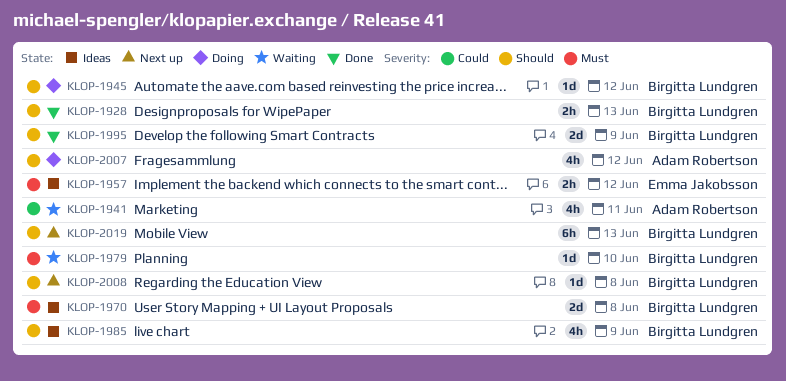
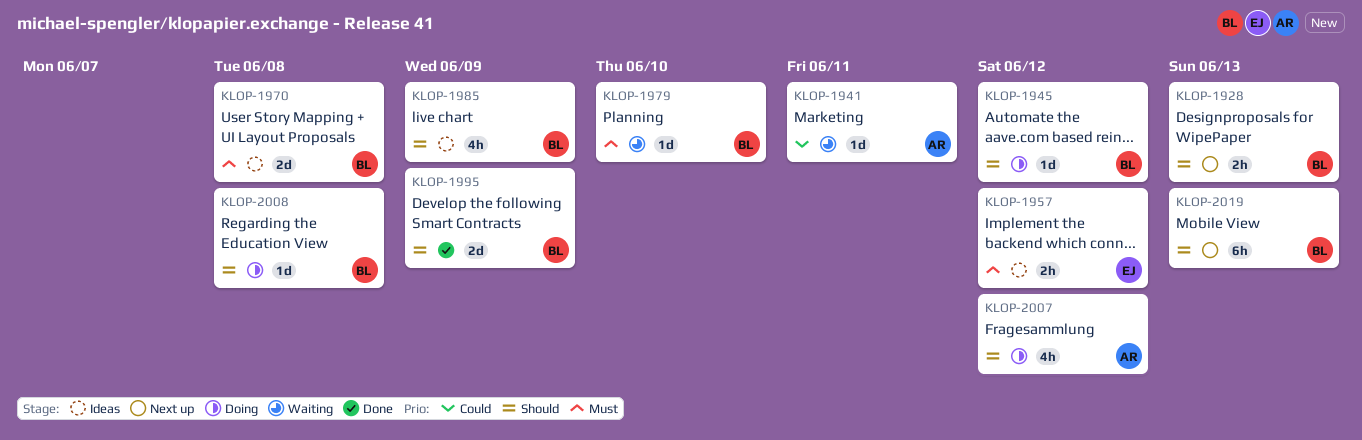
KLOP-1928, status: Done -> Next up
KLOP-1941, estimate: 4h -> 1d
KLOP-2008, status: Next up -> Doing

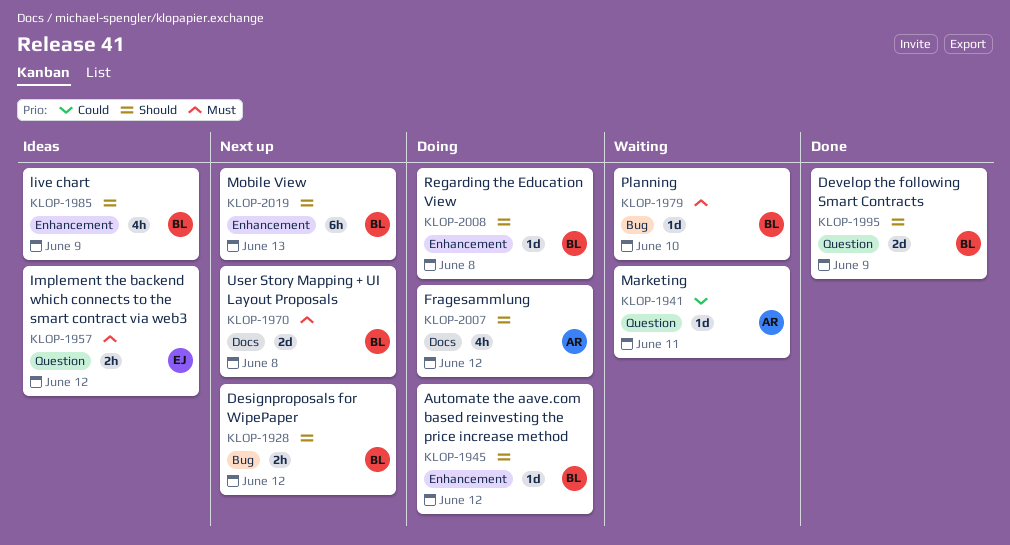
KLOP-1928, due: Jun 13 -> Jun 12
KLOP-1970, status: Ideas -> Next up

